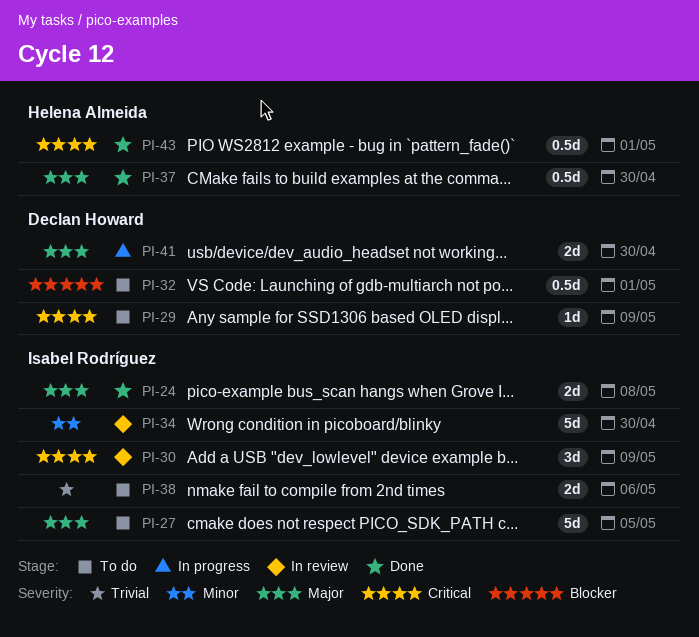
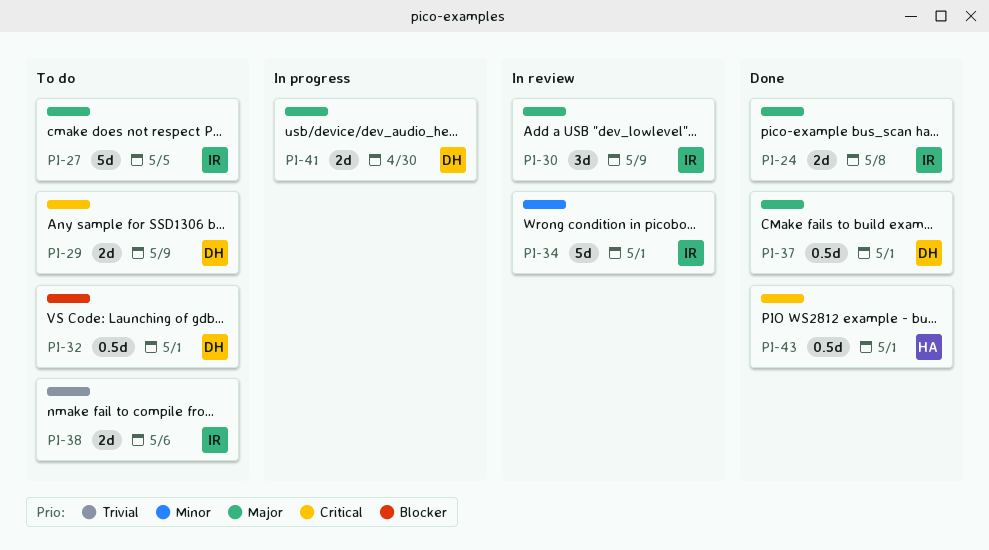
PI-29, estimate: 1d -> 2d
PI-30, priority: Critical -> Major
PI-34, due: Apr 30 -> May 1
PI-37, owner: Helena Almeida -> Declan Howard
PI-37, due: Apr 30 -> May 1

